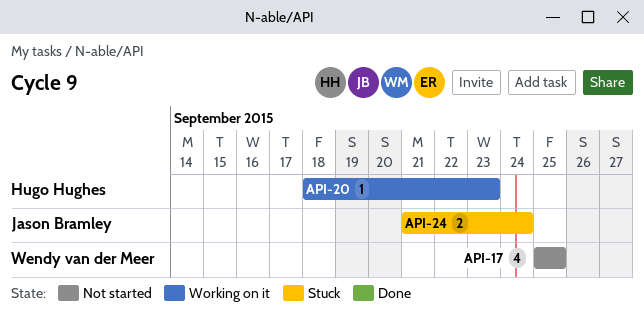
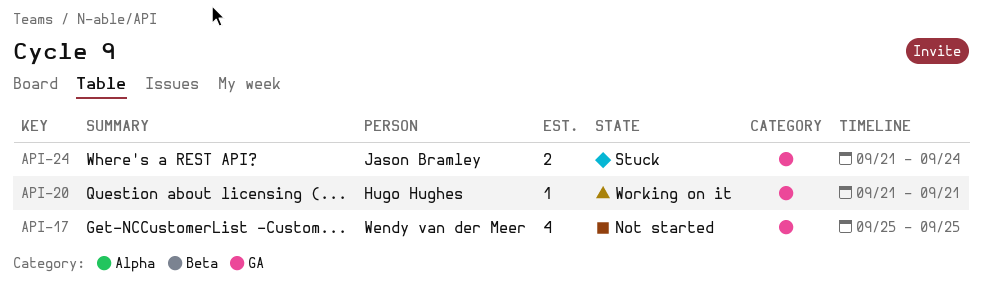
API-20, start: Sep 18 -> Sep 21
API-20, due: Sep 23 -> Sep 21

